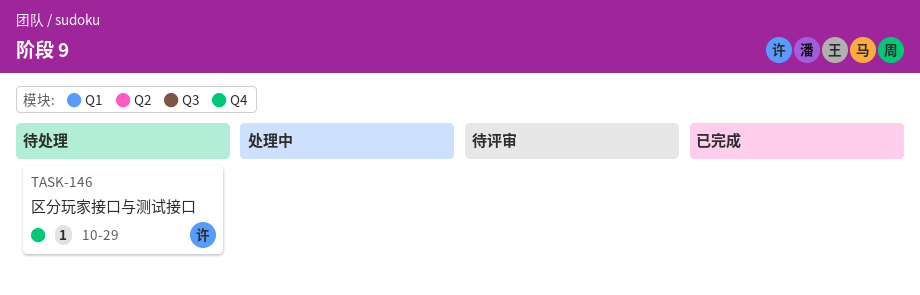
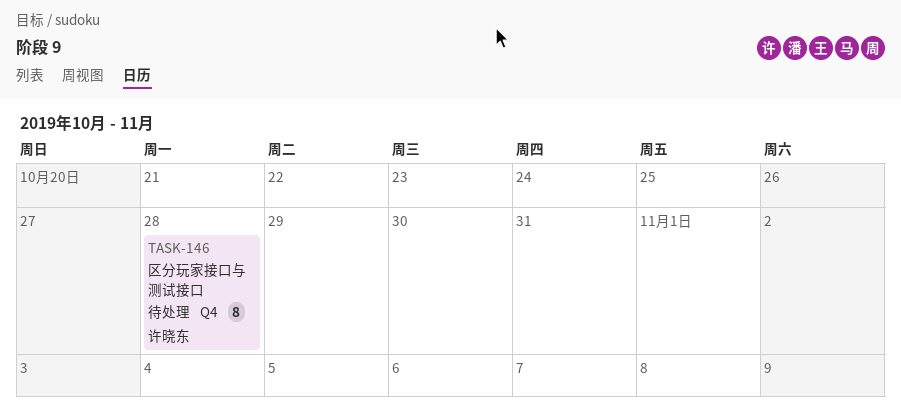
TASK-146, estimate: 1 -> 8
TASK-146, due: Oct 29 -> Oct 28

